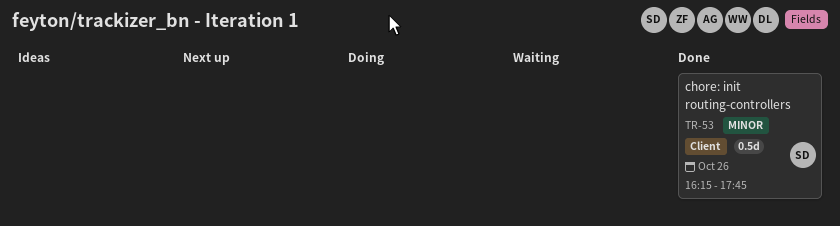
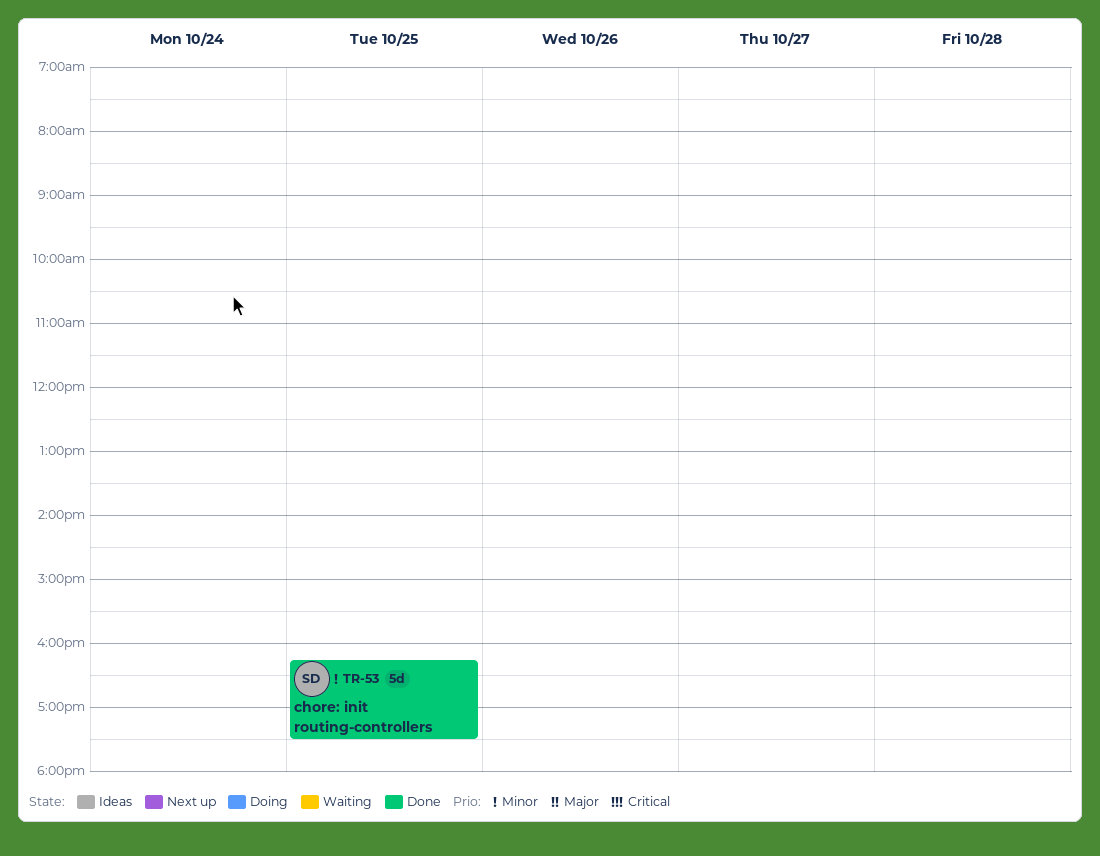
TR-53, estimate: 0.5d -> 5d
TR-53, day: Oct 26 -> Oct 25
TR-53, ends: 17:45 -> 17:30

